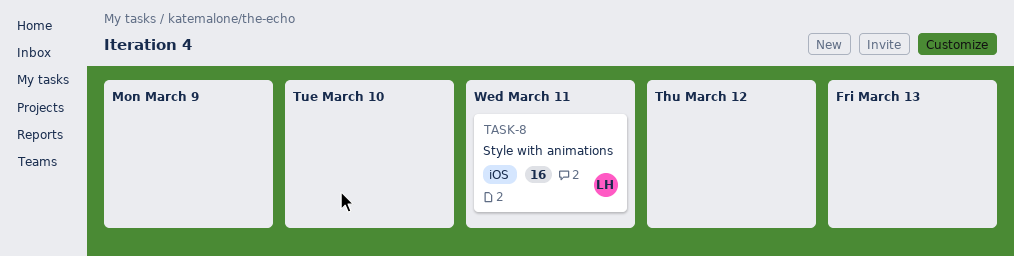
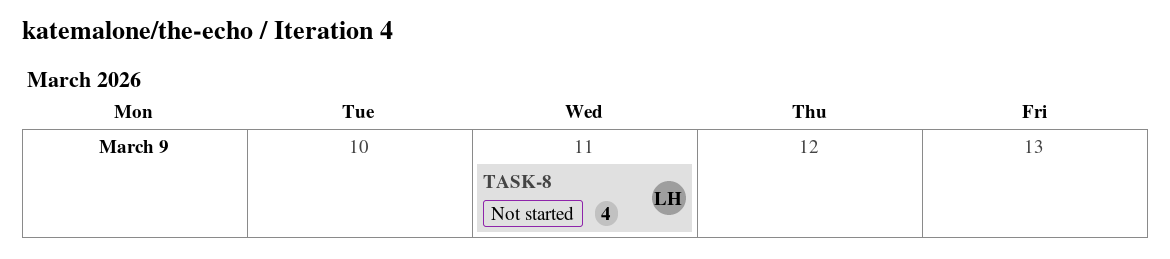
TASK-8, estimate: 16 -> 4

